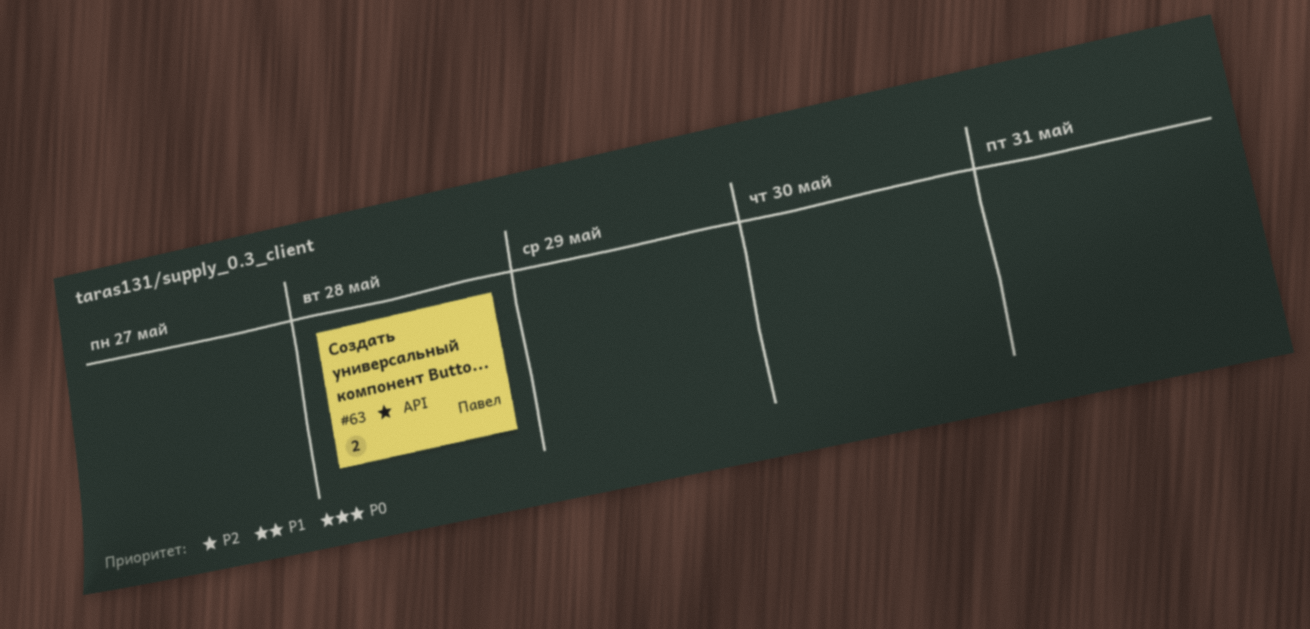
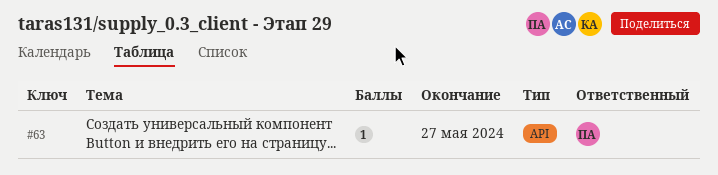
#63, estimate: 2 -> 1
#63, due: May 28 -> May 27

